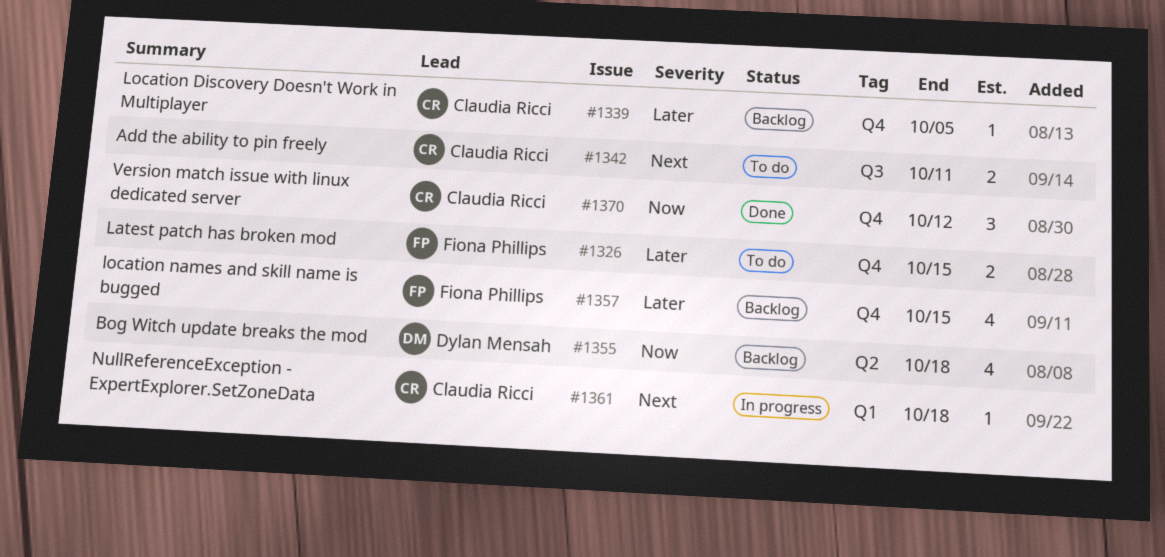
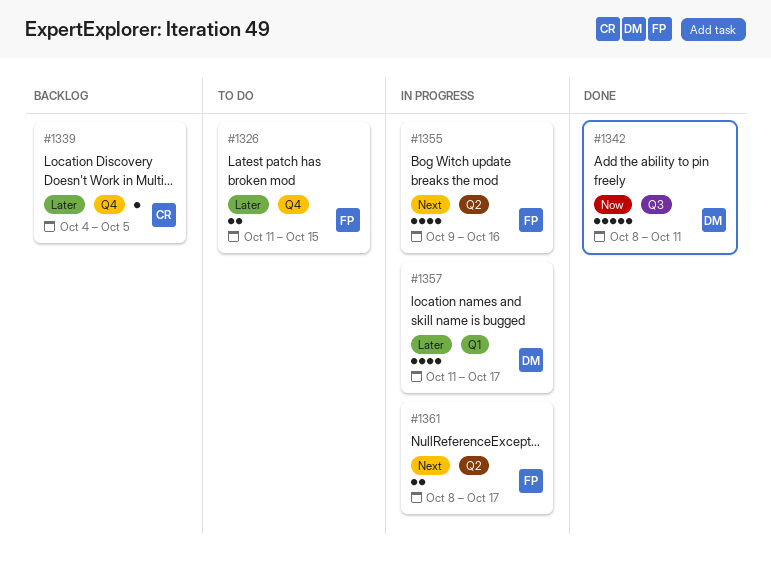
#1342, status: To do -> Done
#1342, owner: Claudia Ricci -> Dylan Mensah
#1342, priority: Next -> Now
#1342, estimate: 2 -> 5
#1355, status: Backlog -> In progress
#1355, owner: Dylan Mensah -> Fiona Phillips
#1355, priority: Now -> Next
#1355, due: Oct 18 -> Oct 16
#1357, status: Backlog -> In progress
#1357, owner: Fiona Phillips -> Dylan Mensah
#1357, label: Q4 -> Q1
#1357, due: Oct 15 -> Oct 17
#1361, owner: Claudia Ricci -> Fiona Phillips
#1361, label: Q1 -> Q2
#1361, estimate: 1 -> 2
#1361, due: Oct 18 -> Oct 17
#1370: present -> none

